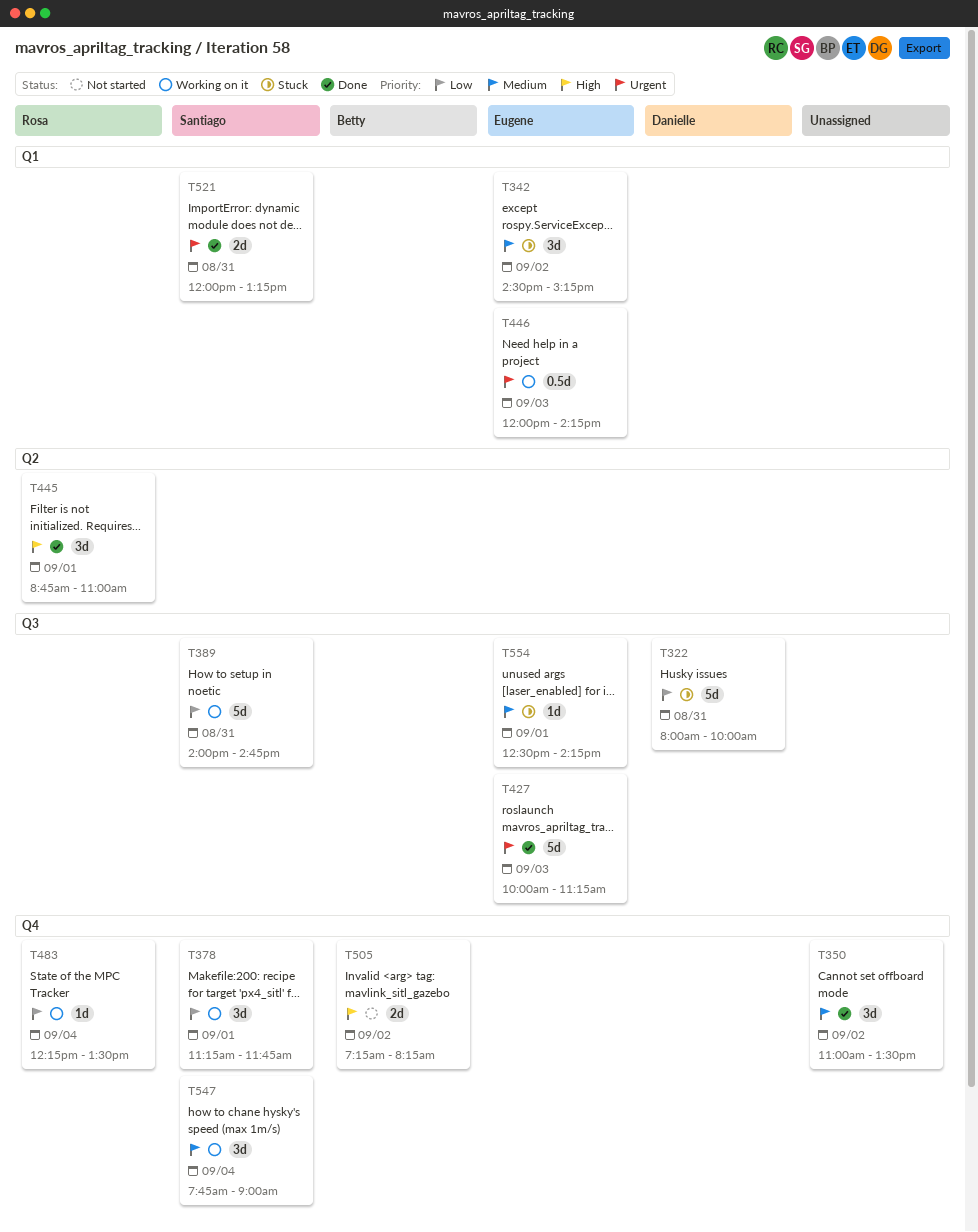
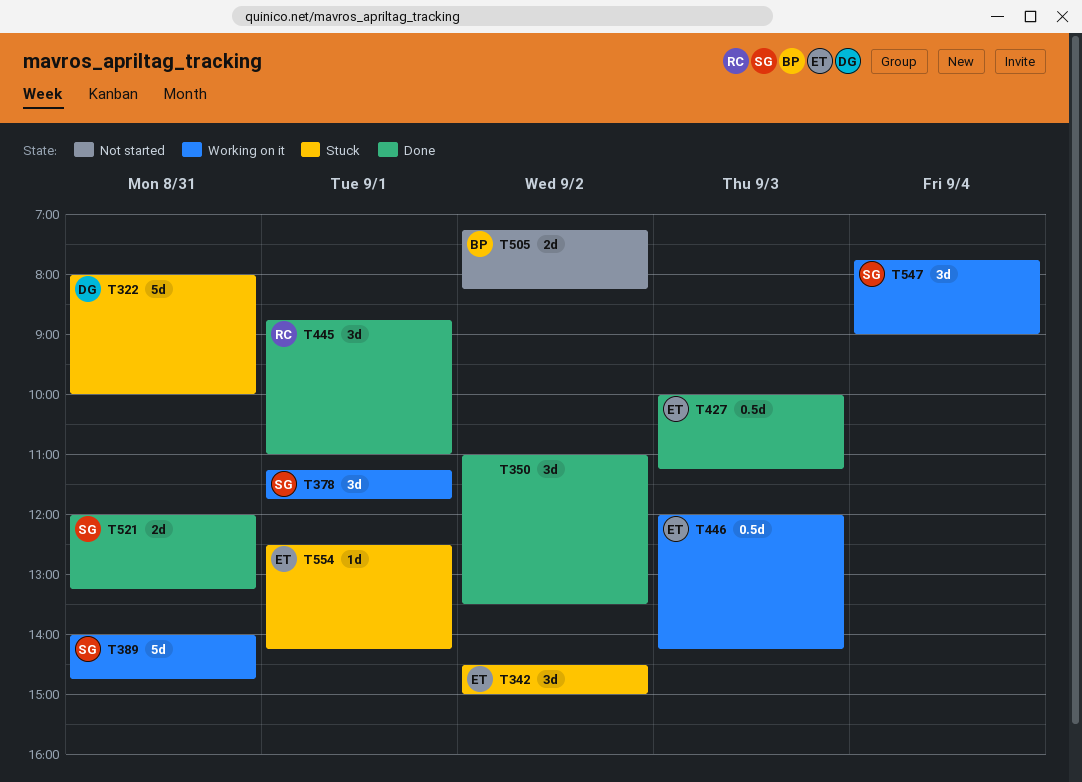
T342, ends: 15:15 -> 15:00
T427, estimate: 5d -> 0.5d
T483: present -> none

